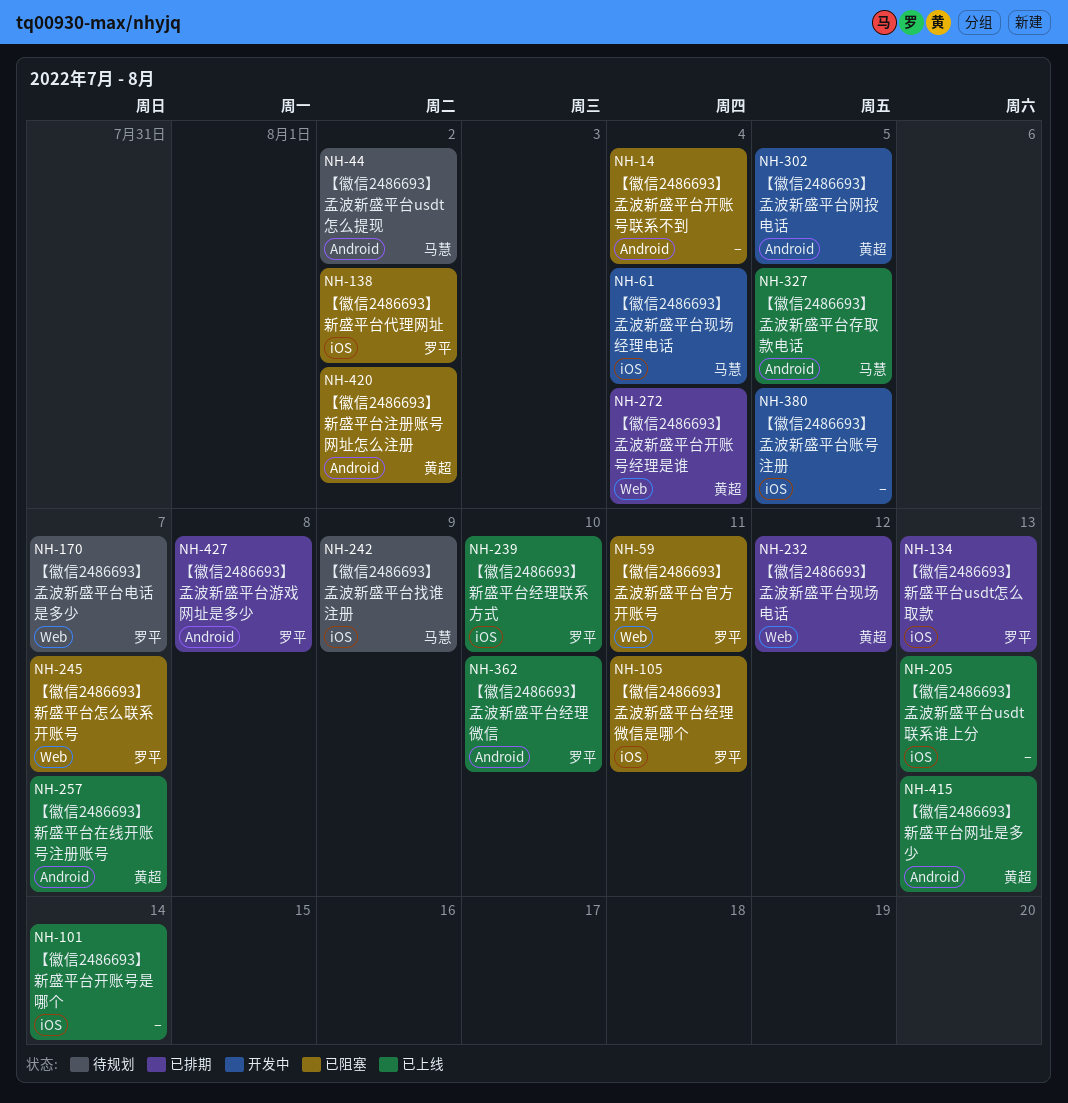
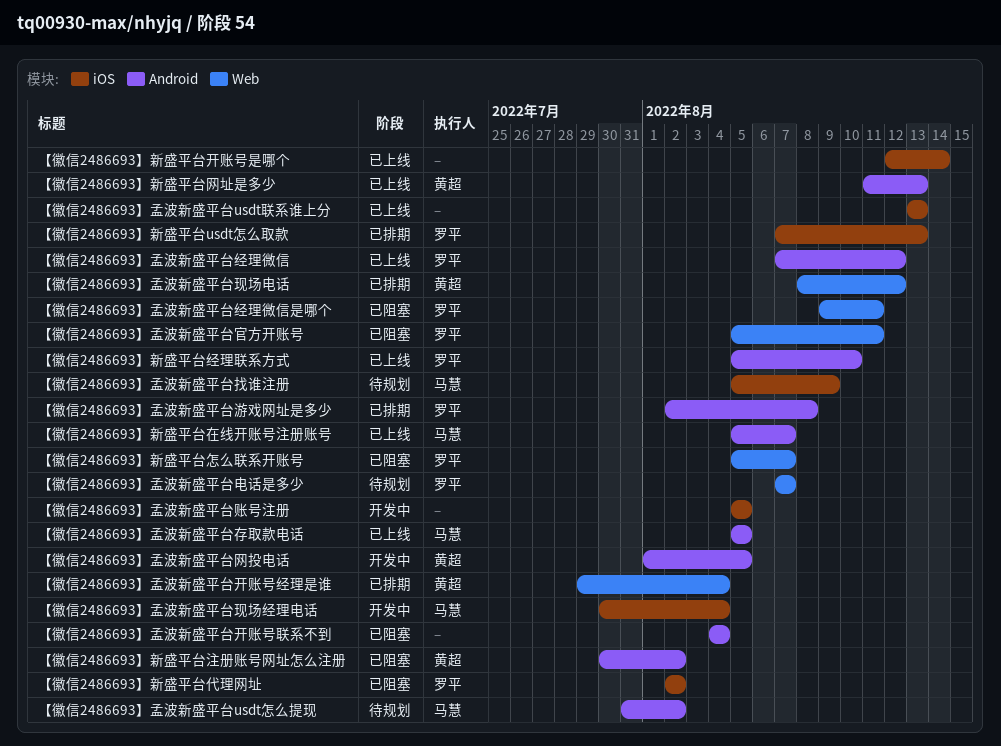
【徽信2486693】孟波新盛平台经理微信, due: Aug 10 -> Aug 12
【徽信2486693】孟波新盛平台经理微信是哪个, label: iOS -> Web
【徽信2486693】新盛平台在线开账号注册账号, owner: 黄超 -> 马慧
【徽信2486693】新盛平台经理联系方式, label: iOS -> Android

